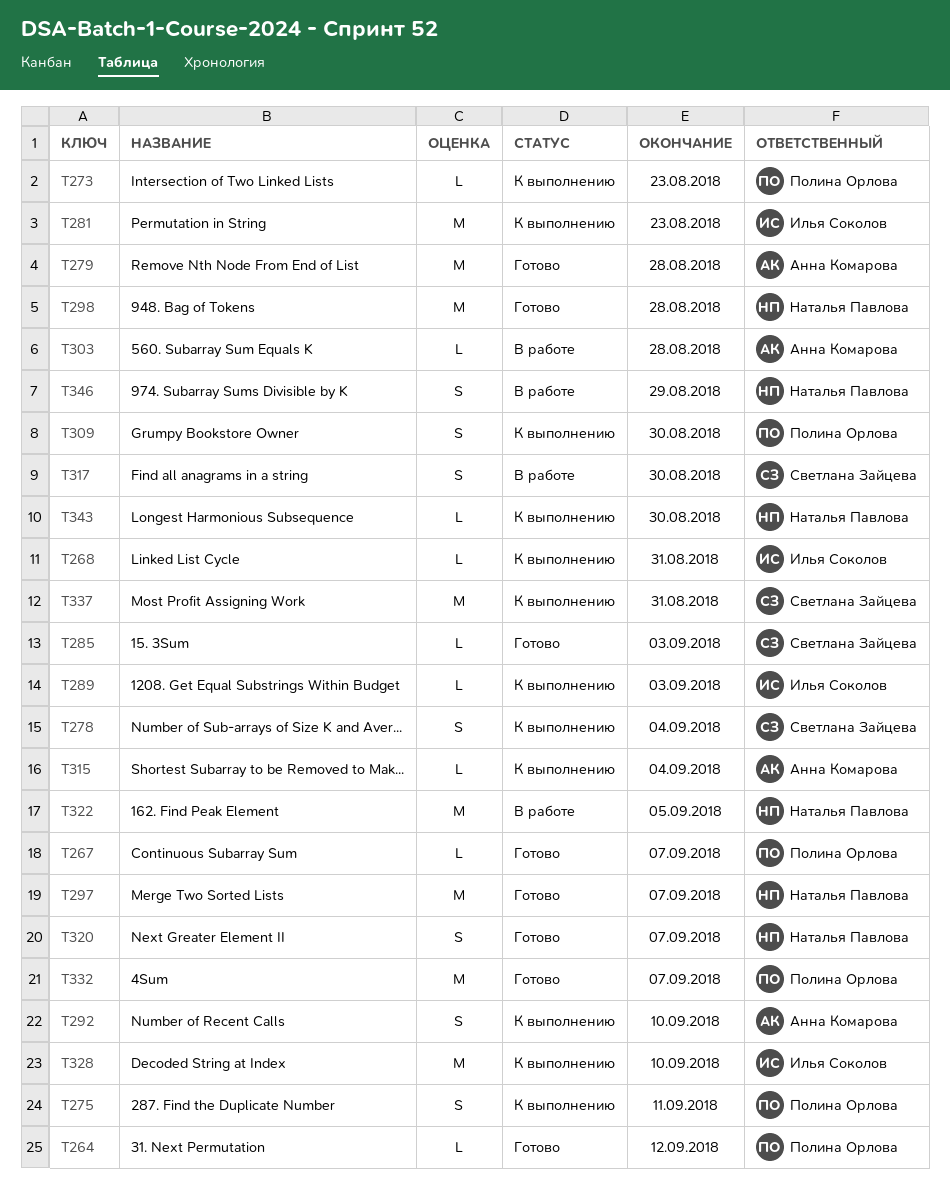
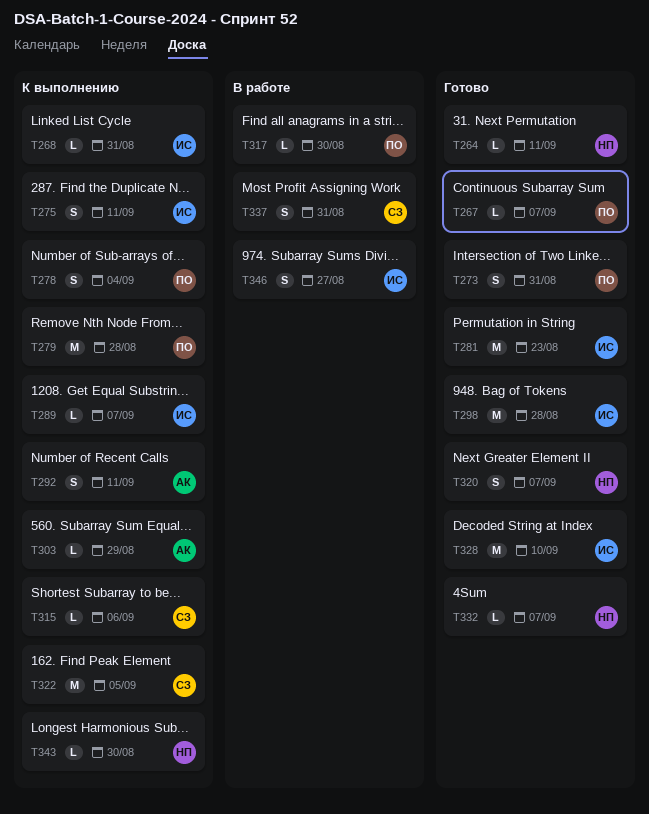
T264, owner: Полина Орлова -> Наталья Павлова
T264, due: Sep 12 -> Sep 11
T273, status: К выполнению -> Готово
T273, estimate: L -> S
T273, due: Aug 23 -> Aug 31
T275, owner: Полина Орлова -> Илья Соколов
T278, owner: Светлана Зайцева -> Полина Орлова
T279, status: Готово -> К выполнению
T279, owner: Анна Комарова -> Полина Орлова
T281, status: К выполнению -> Готово
T285: present -> none
T289, due: Sep 3 -> Sep 7
T292, due: Sep 10 -> Sep 11
T297: present -> none
T298, owner: Наталья Павлова -> Илья Соколов
T303, status: В работе -> К выполнению
T303, due: Aug 28 -> Aug 29
T309: present -> none
T315, owner: Анна Комарова -> Светлана Зайцева
T315, due: Sep 4 -> Sep 6
T317, owner: Светлана Зайцева -> Полина Орлова
T317, estimate: S -> L
T322, status: В работе -> К выполнению
T322, owner: Наталья Павлова -> Светлана Зайцева
T328, status: К выполнению -> Готово
T332, owner: Полина Орлова -> Наталья Павлова
T332, estimate: M -> L
T337, status: К выполнению -> В работе
T337, estimate: M -> S
T346, owner: Наталья Павлова -> Илья Соколов
T346, due: Aug 29 -> Aug 27

